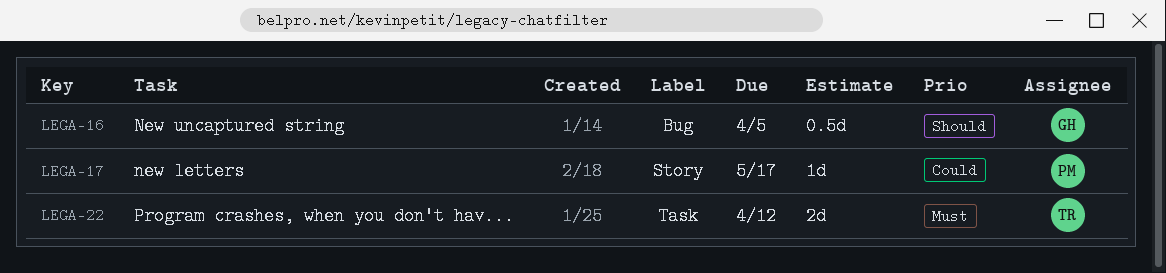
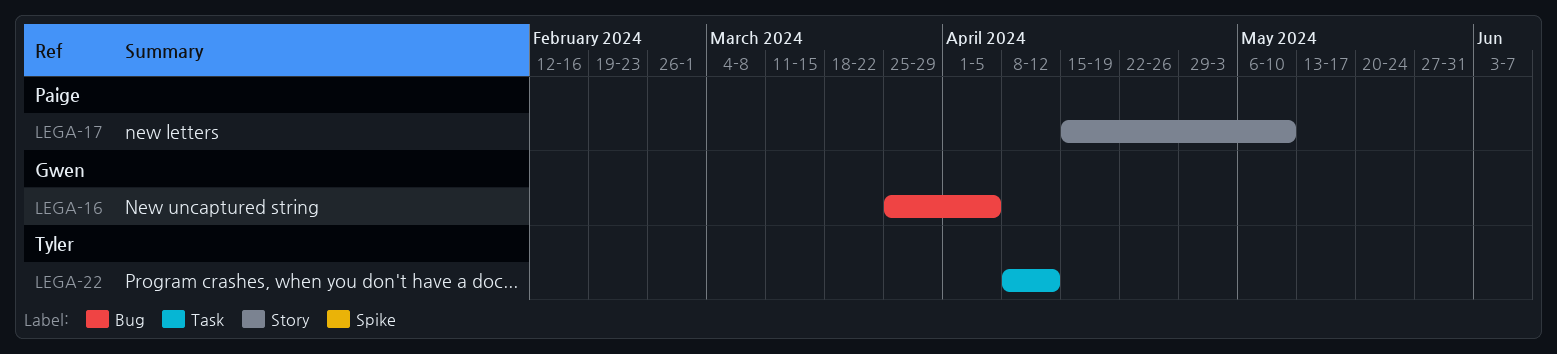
LEGA-17, due: May 17 -> May 10

